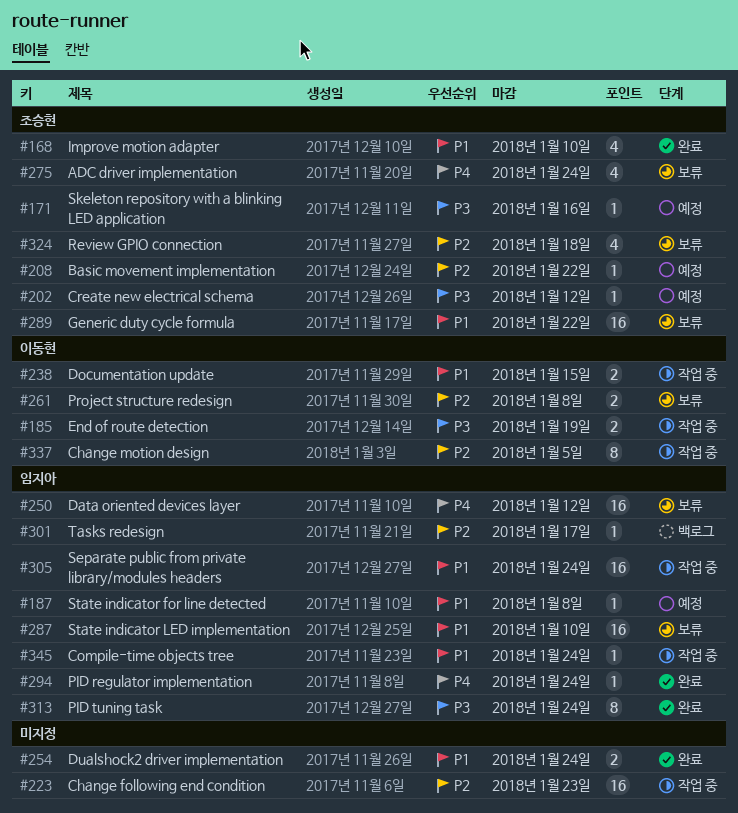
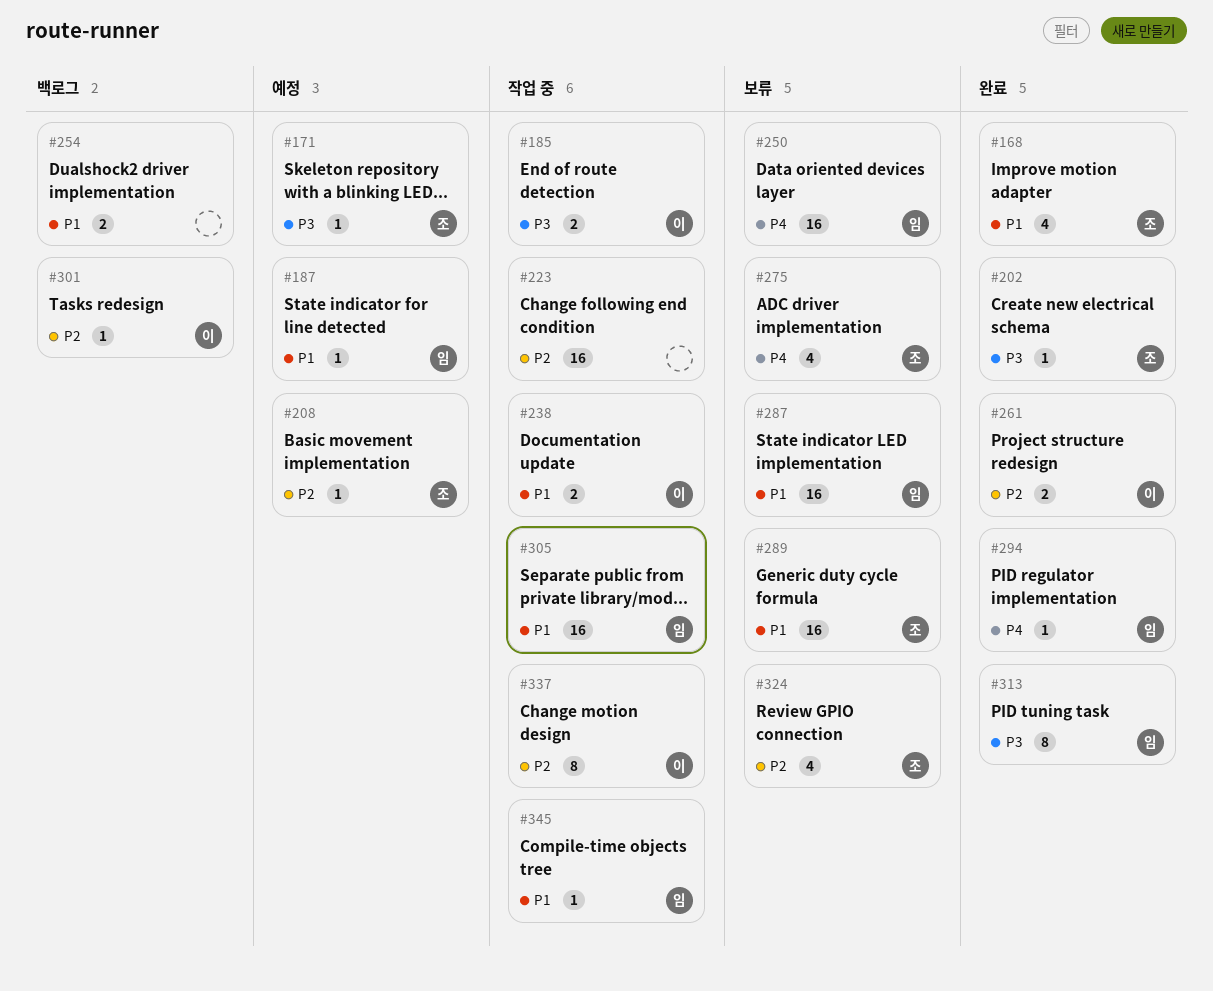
#202, status: 예정 -> 완료
#254, status: 완료 -> 백로그
#261, status: 보류 -> 완료
#301, owner: 임지아 -> 이동현

